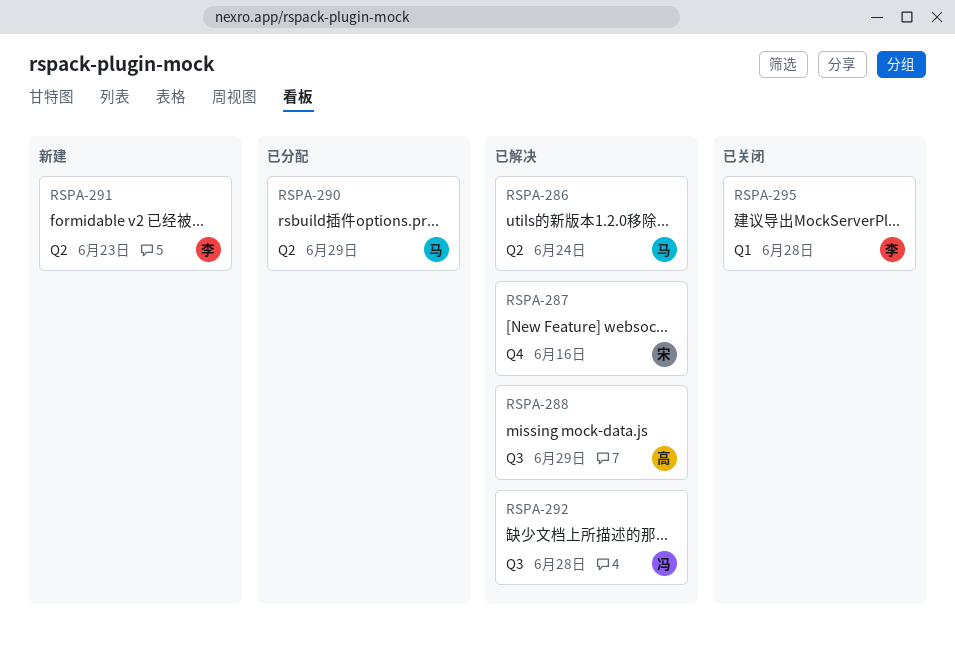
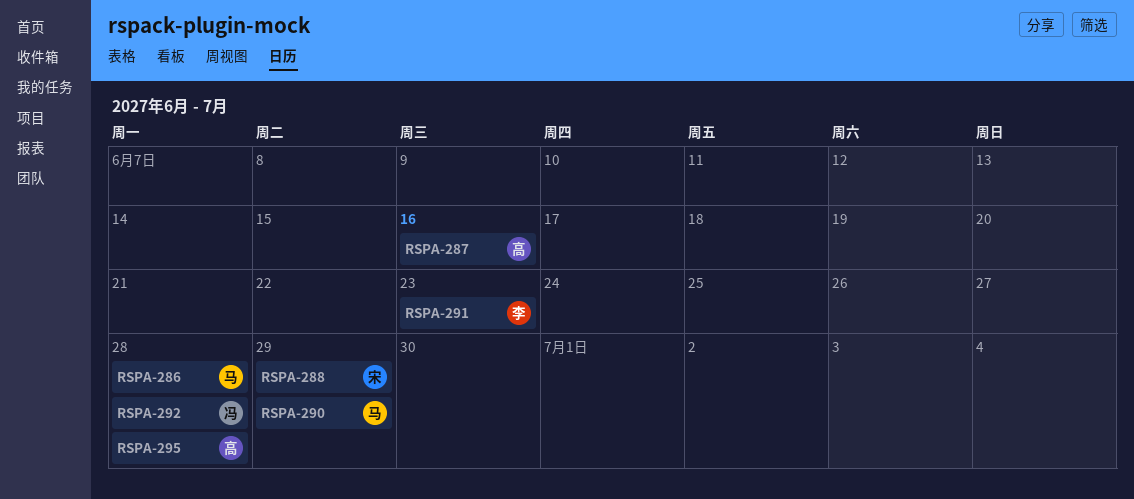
RSPA-286, due: Jun 24 -> Jun 28
RSPA-287, owner: 宋 -> 高
RSPA-288, owner: 高 -> 宋
RSPA-295, owner: 李 -> 高

